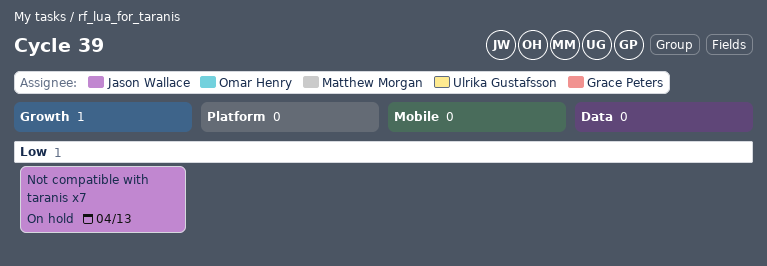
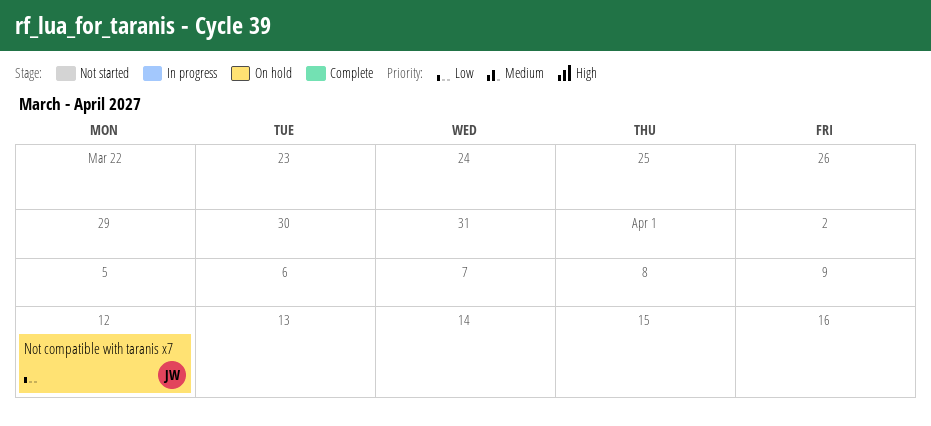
Not compatible with taranis x7, due: Apr 13 -> Apr 12

